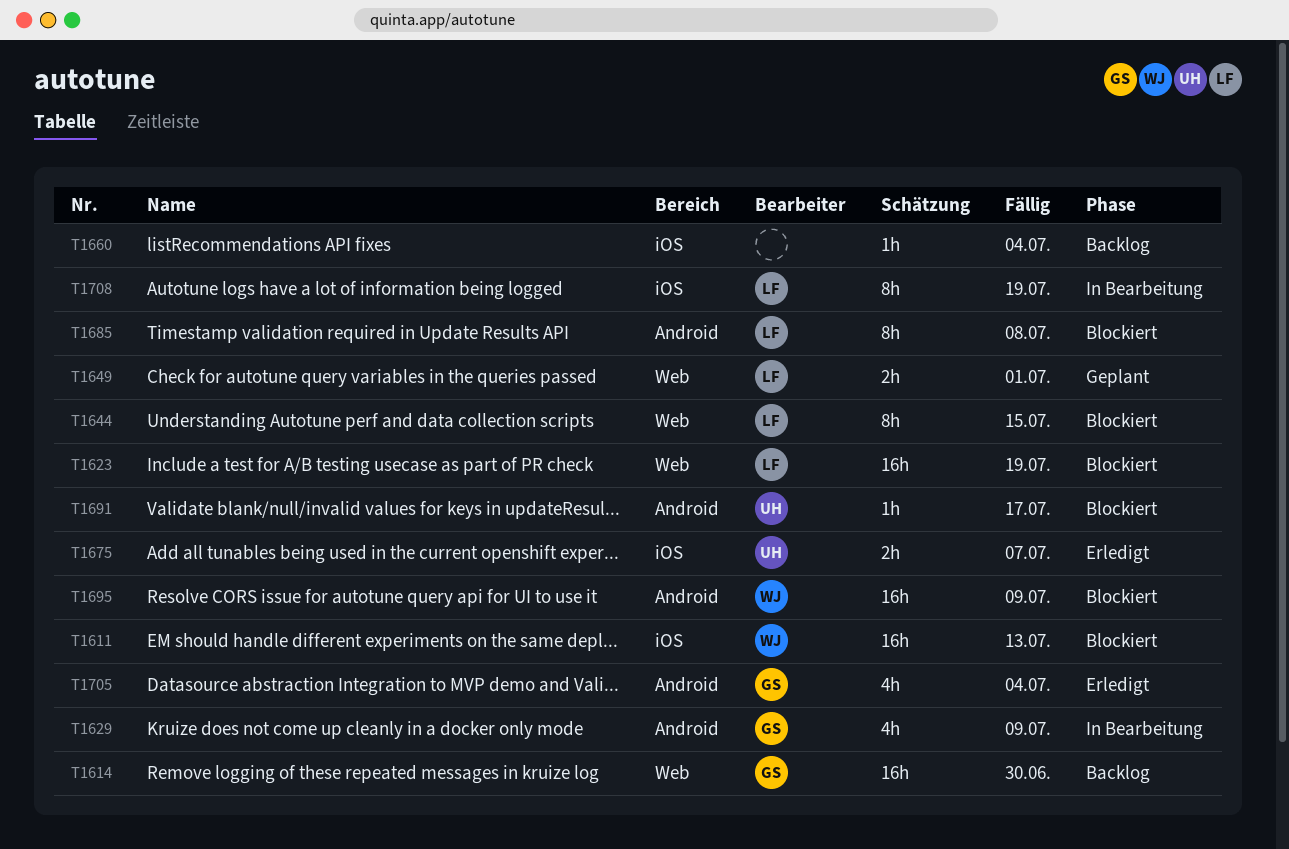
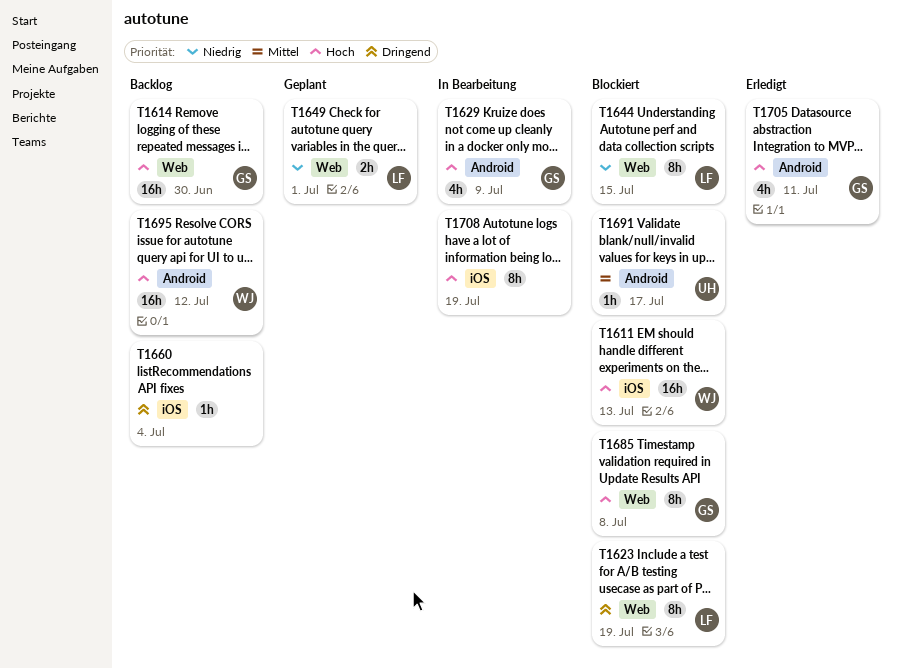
T1623, estimate: 16h -> 8h
T1675: present -> none
T1685, owner: LF -> GS
T1685, label: Android -> Web
T1695, status: Blockiert -> Backlog
T1695, due: Jul 9 -> Jul 12
T1705, due: Jul 4 -> Jul 11
T1708, owner: LF -> none

